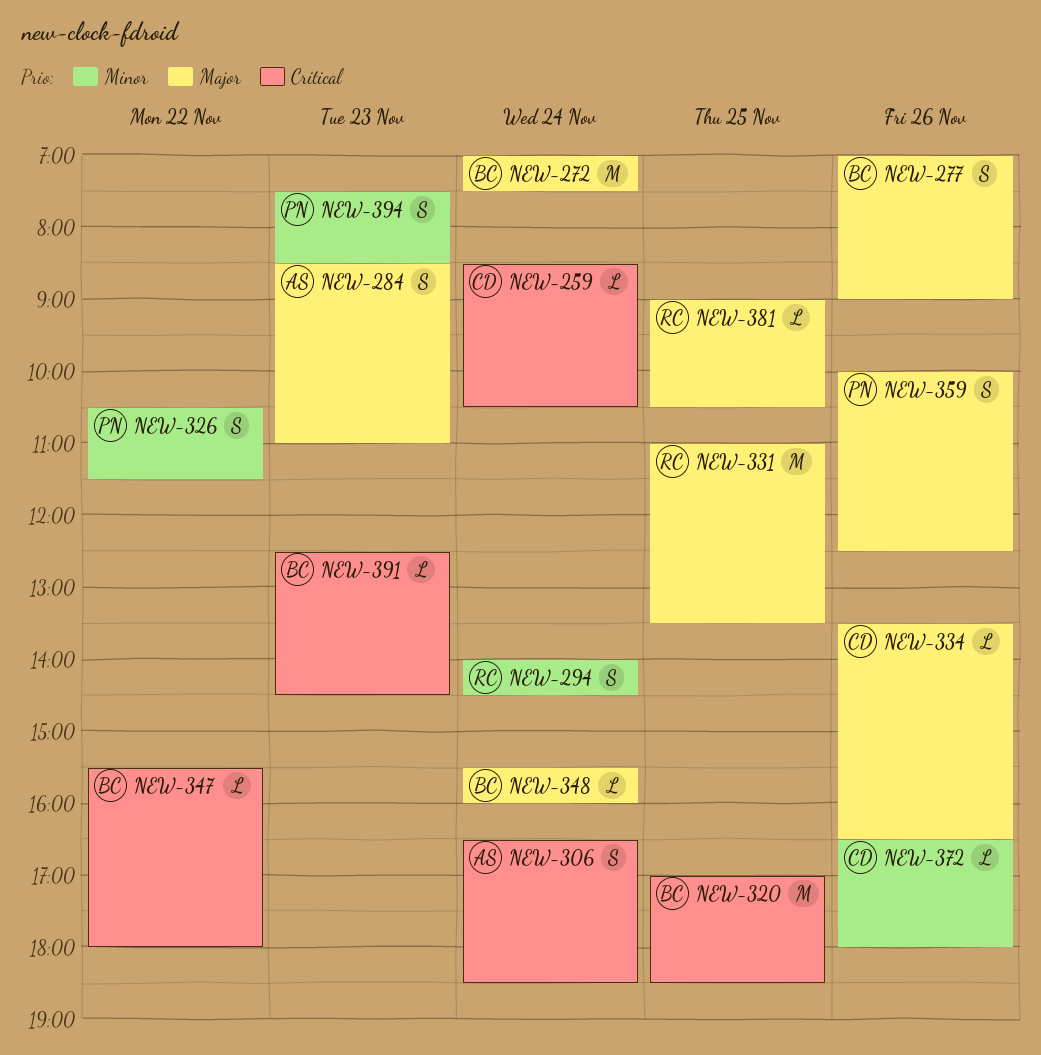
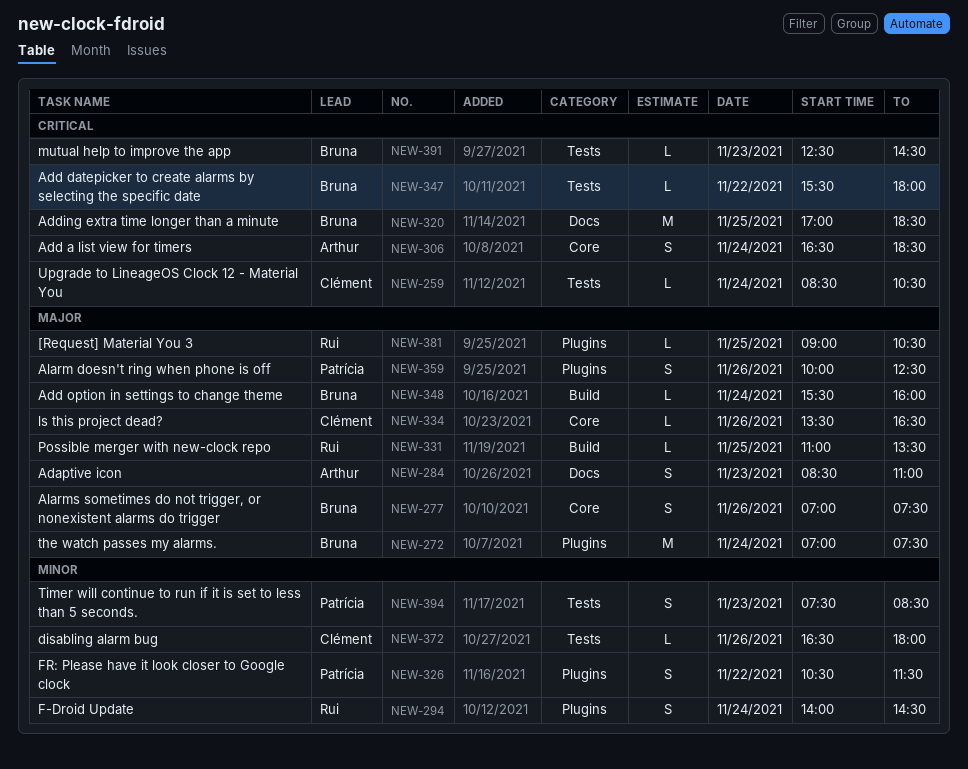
NEW-277, ends: 09:00 -> 07:30
NEW-331, estimate: M -> L

